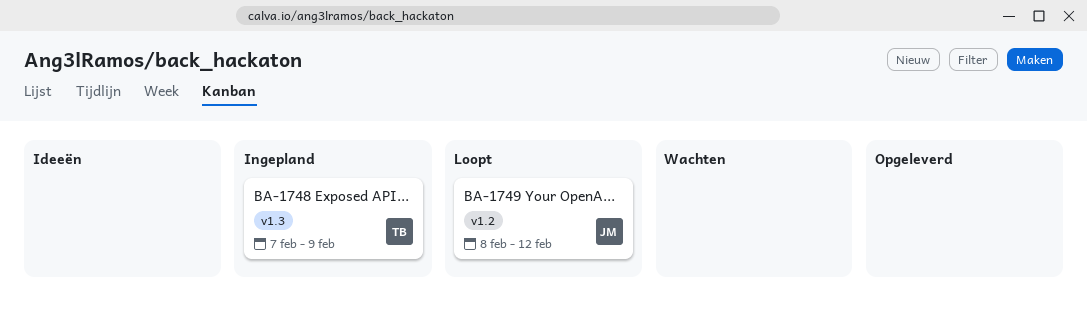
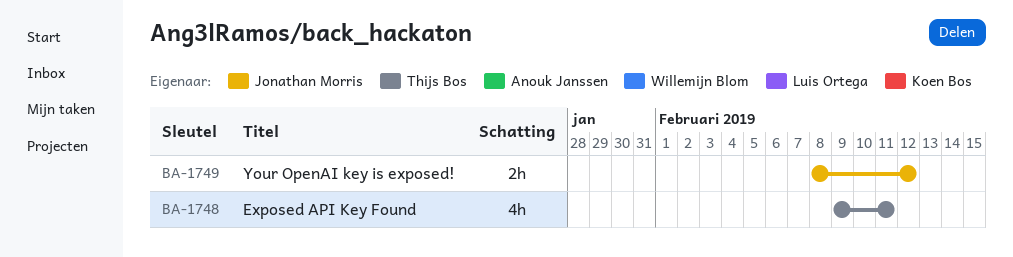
BA-1748, start: Feb 7 -> Feb 9
BA-1748, due: Feb 9 -> Feb 11

